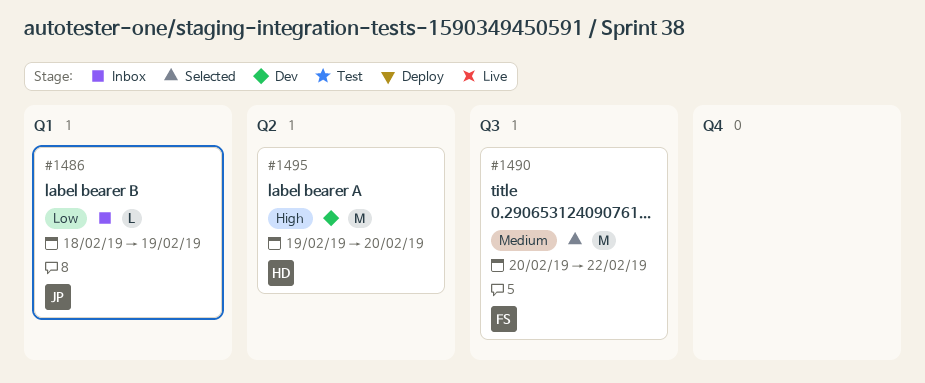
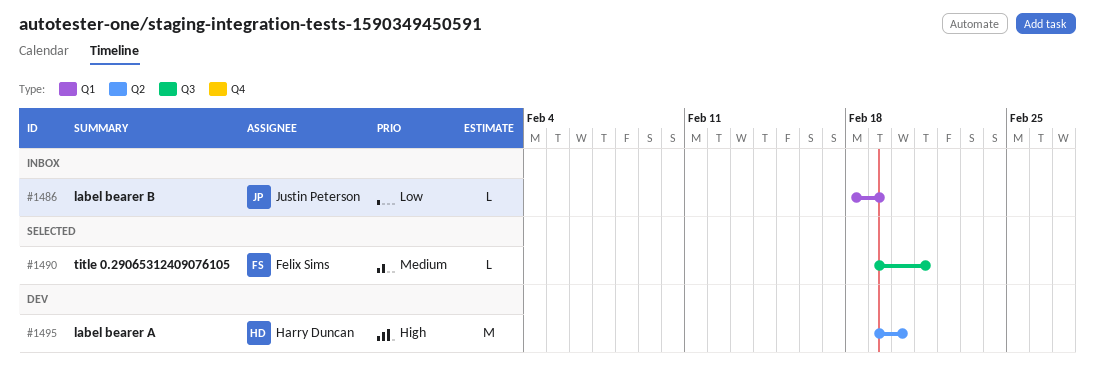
#1490, estimate: M -> L
#1490, start: Feb 20 -> Feb 19
#1490, due: Feb 22 -> Feb 21

